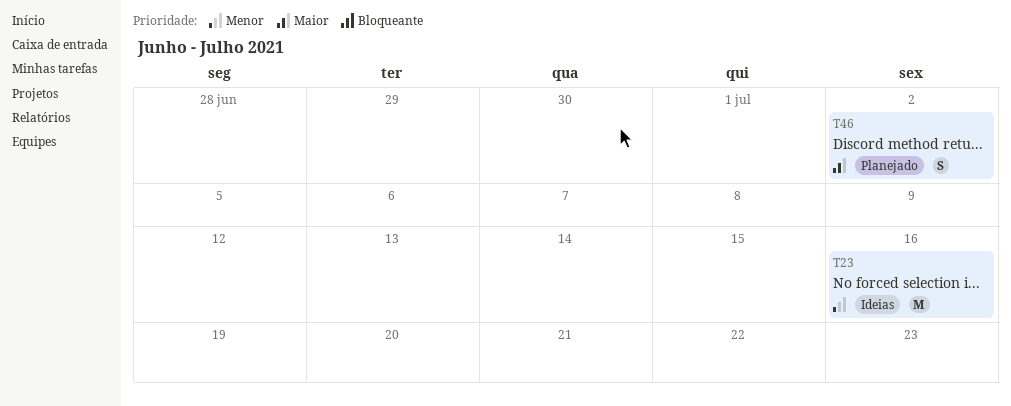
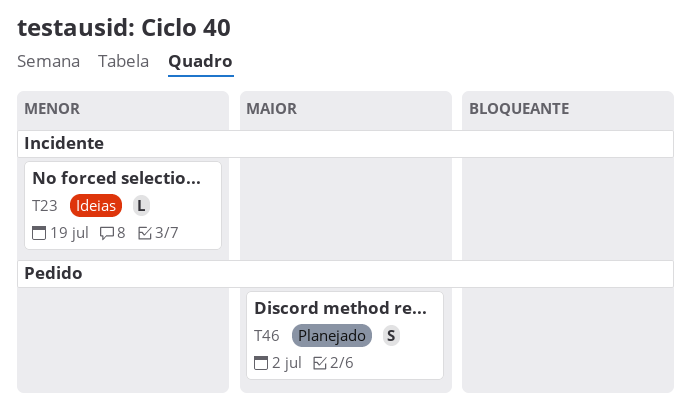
T23, estimate: M -> L
T23, due: Jul 16 -> Jul 19

